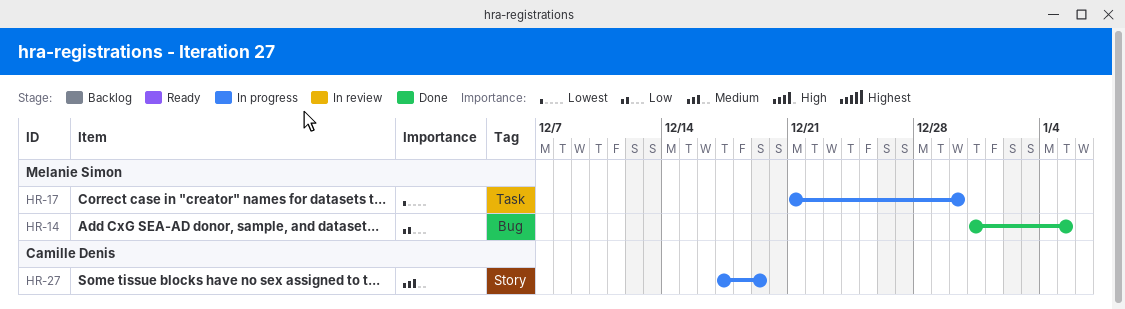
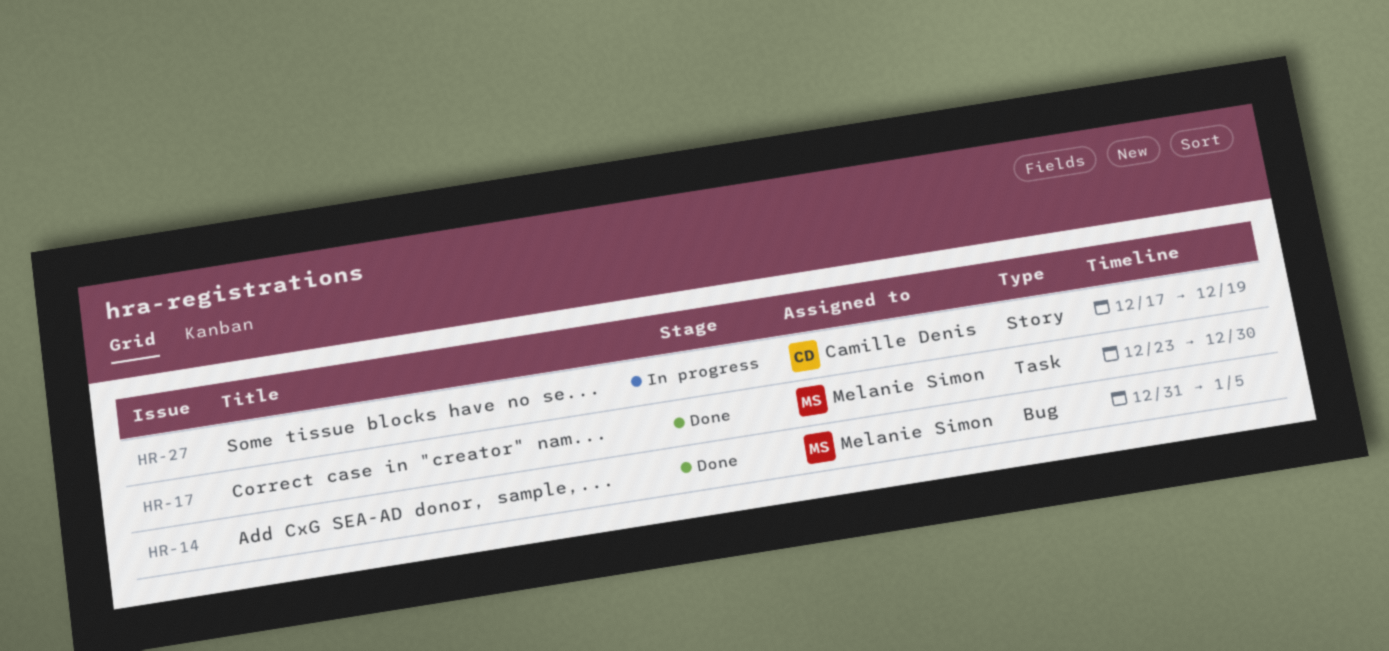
HR-17, status: In progress -> Done
HR-17, start: Dec 21 -> Dec 23

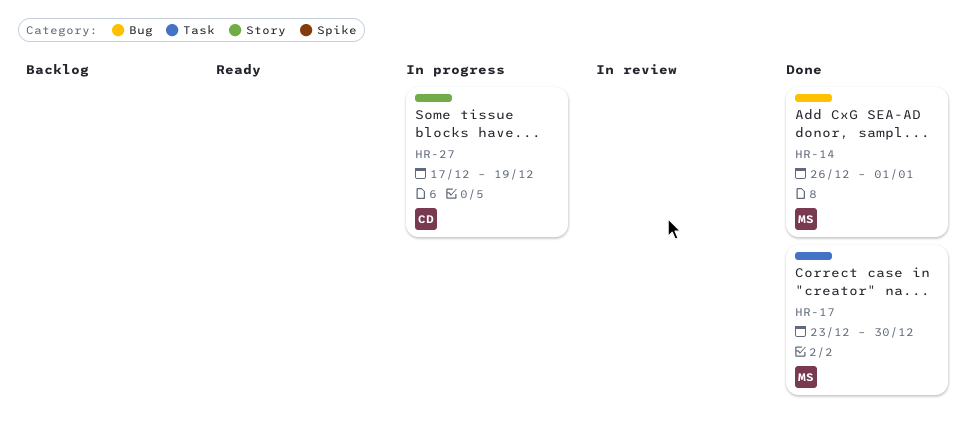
HR-14, start: Dec 31 -> Dec 26
HR-14, due: Jan 5 -> Jan 1

